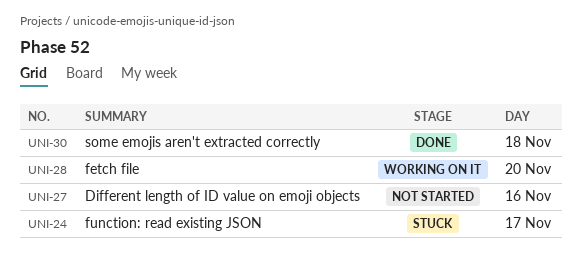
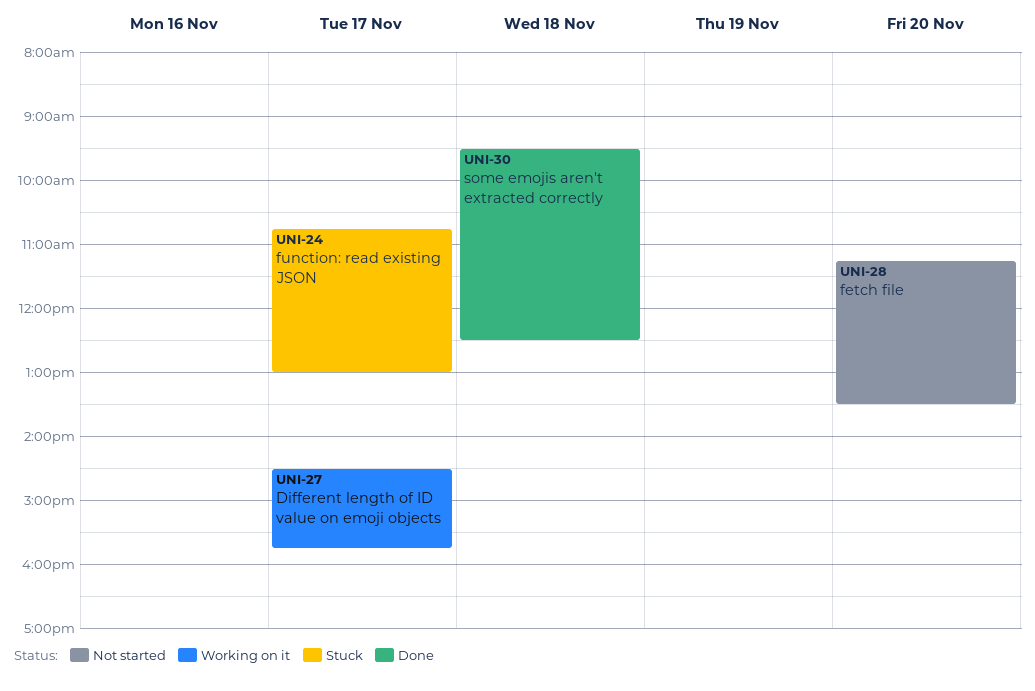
UNI-27, status: Not started -> Working on it
UNI-27, day: Nov 16 -> Nov 17
UNI-28, status: Working on it -> Not started

